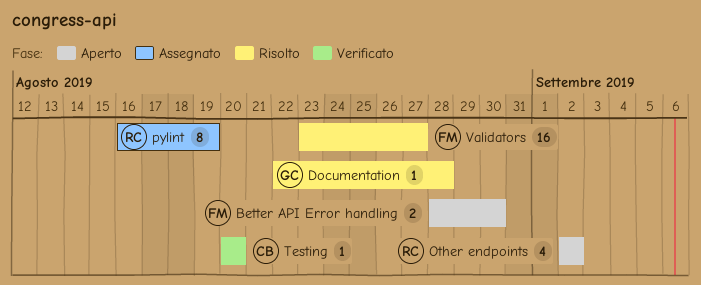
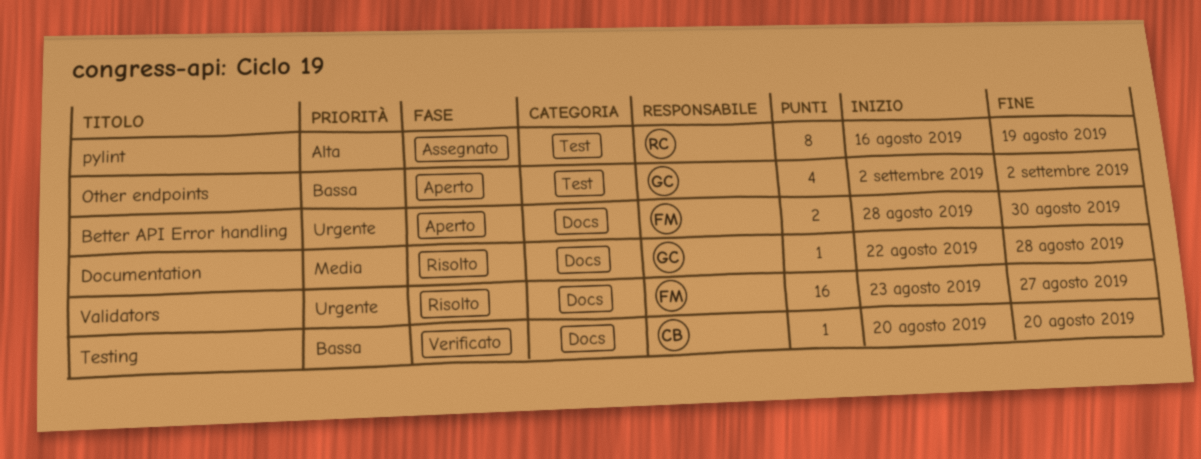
Other endpoints, owner: RC -> GC

